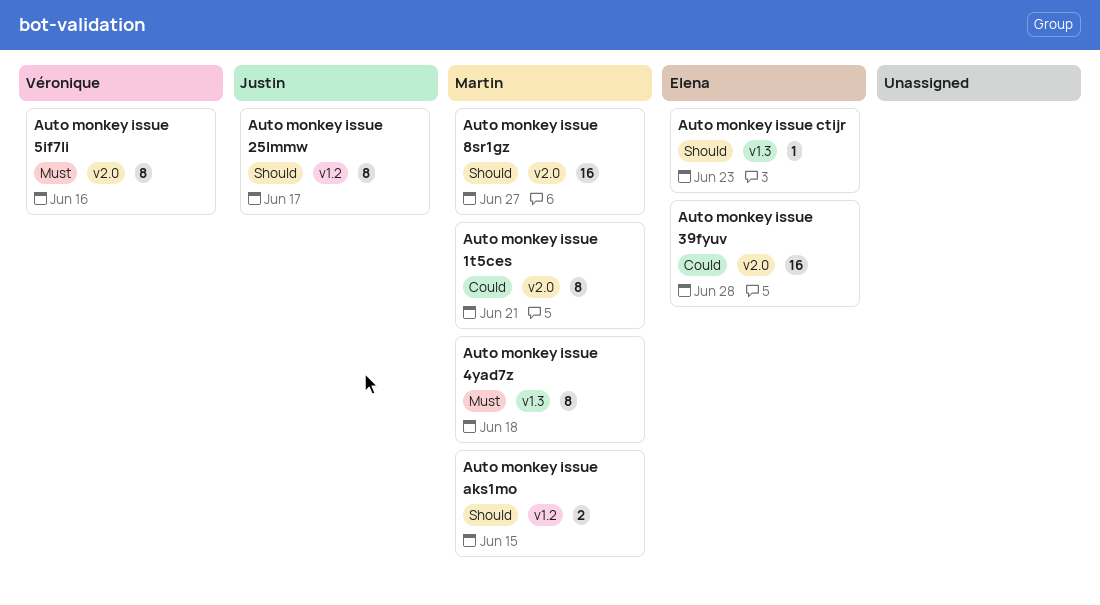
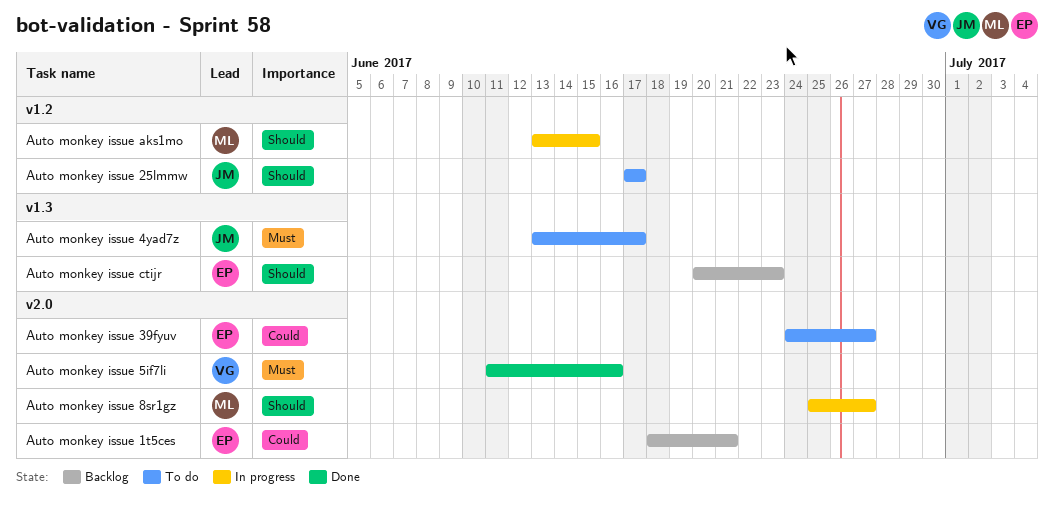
Auto monkey issue 1t5ces, owner: Martin -> Elena
Auto monkey issue 39fyuv, due: Jun 28 -> Jun 27
Auto monkey issue 4yad7z, owner: Martin -> Justin
Auto monkey issue 4yad7z, due: Jun 18 -> Jun 17

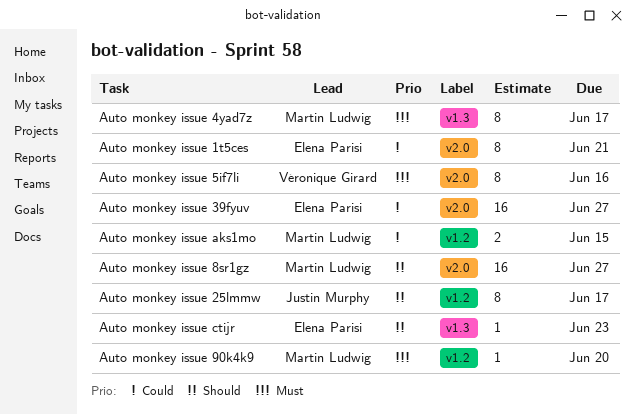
Auto monkey issue 4yad7z, owner: Justin Murphy -> Martin Ludwig
Auto monkey issue 90k4k9: none -> present
Auto monkey issue aks1mo, priority: Should -> Could

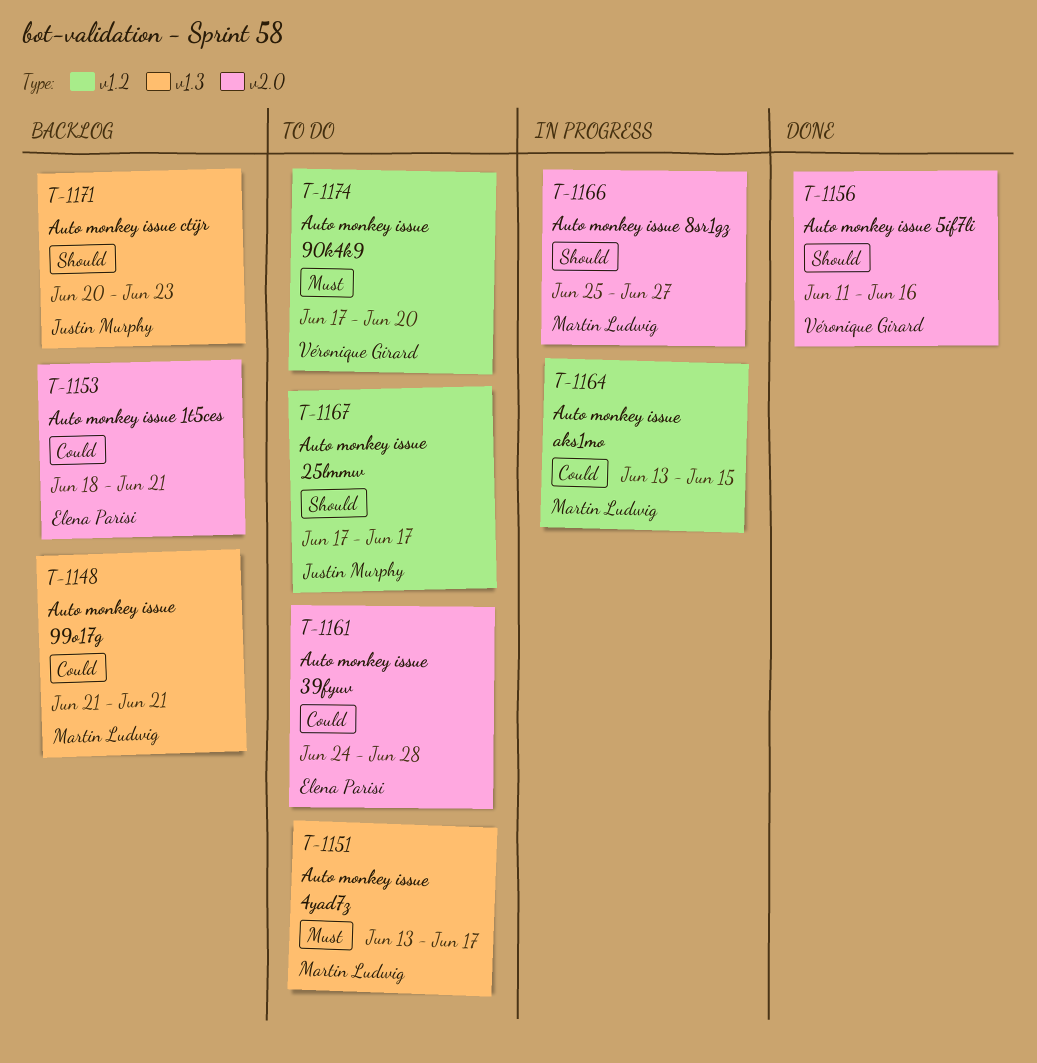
Auto monkey issue 39fyuv, due: Jun 27 -> Jun 28
Auto monkey issue 5if7li, priority: Must -> Should
Auto monkey issue 90k4k9, owner: Martin Ludwig -> Véronique Girard
Auto monkey issue 99o17g: none -> present
Auto monkey issue ctijr, owner: Elena Parisi -> Justin Murphy

